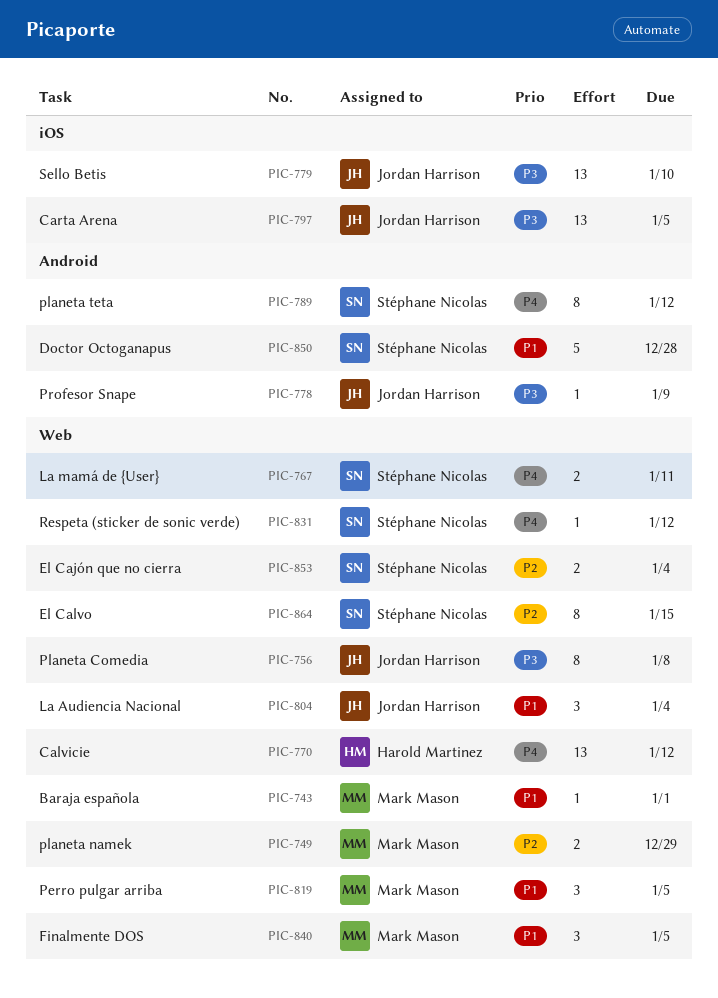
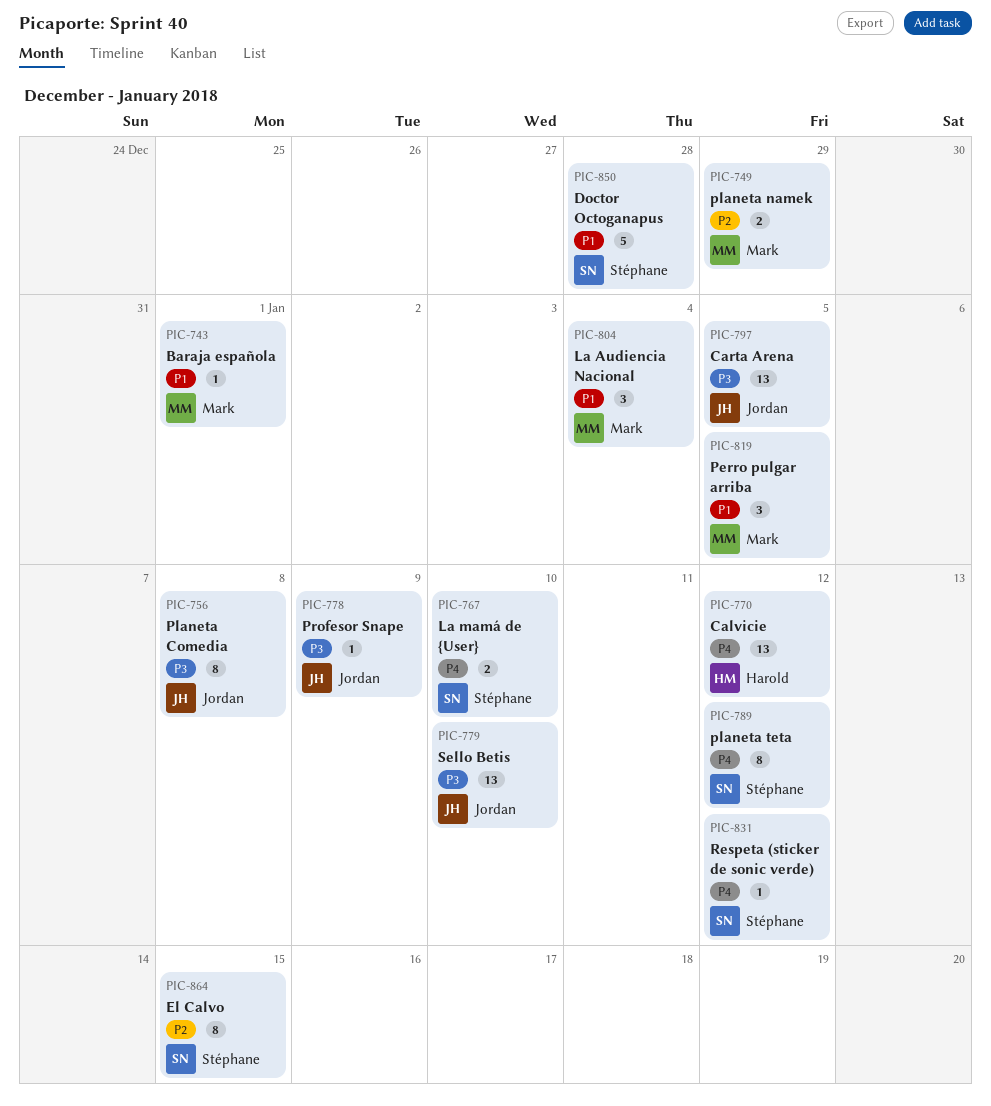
PIC-767, due: Jan 11 -> Jan 10
PIC-804, owner: Jordan Harrison -> Mark Mason
PIC-840: present -> none
PIC-853: present -> none

